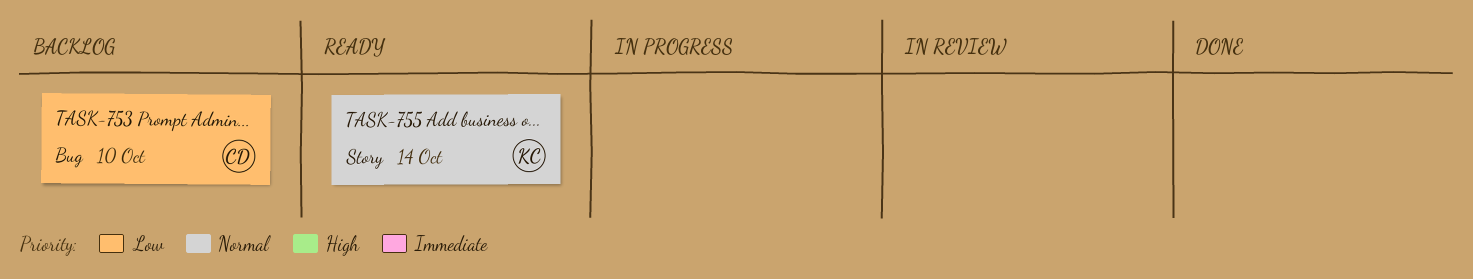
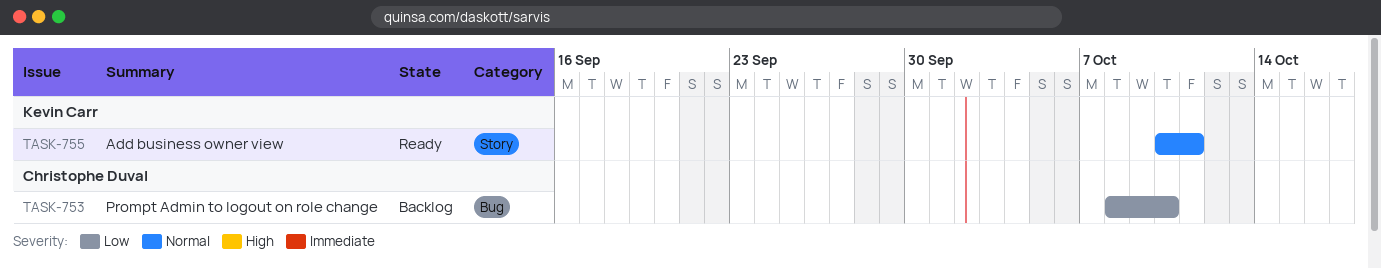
TASK-755, due: Oct 14 -> Oct 11

